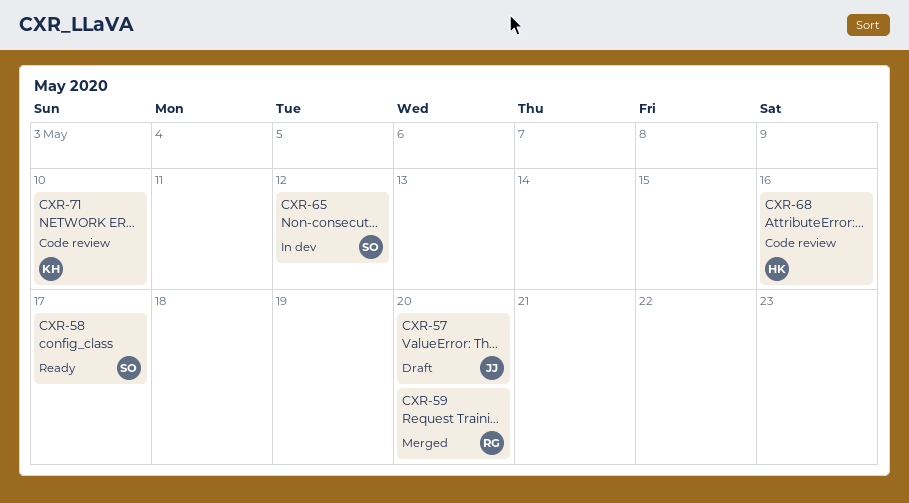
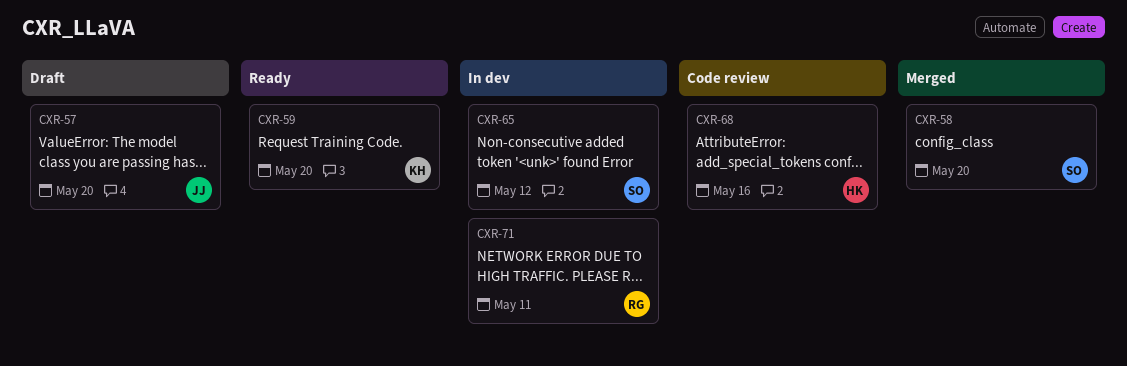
CXR-58, status: Ready -> Merged
CXR-58, due: May 17 -> May 20
CXR-59, status: Merged -> Ready
CXR-59, owner: RG -> KH
CXR-71, status: Code review -> In dev
CXR-71, owner: KH -> RG
CXR-71, due: May 10 -> May 11

